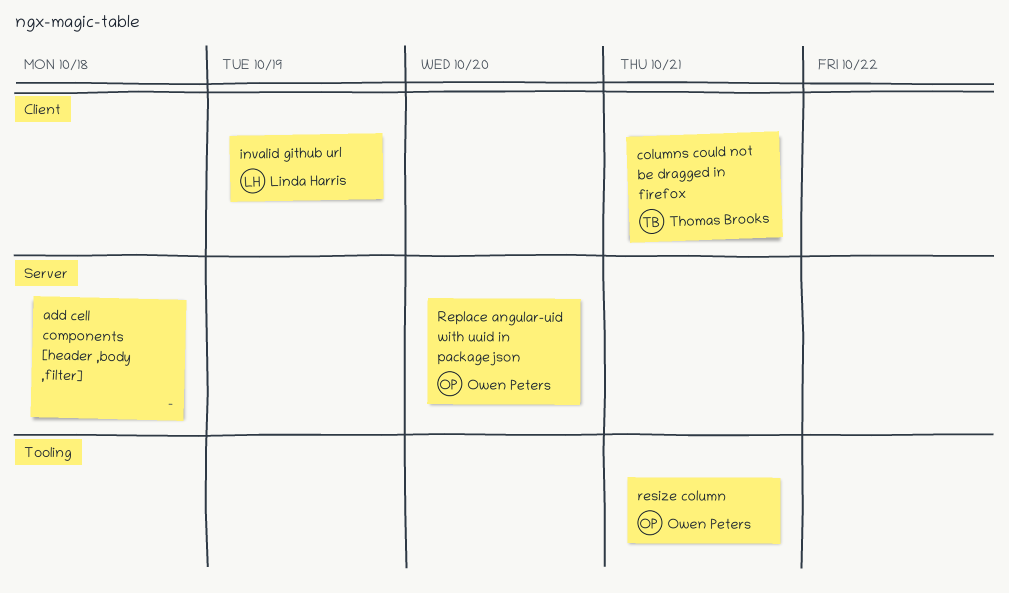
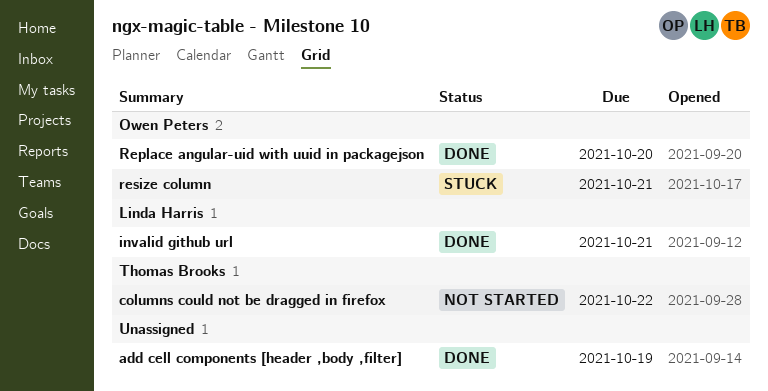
add cell components [header ,body ,filter], due: Oct 18 -> Oct 19
columns could not be dragged in firefox, due: Oct 21 -> Oct 22
invalid github url, due: Oct 19 -> Oct 21

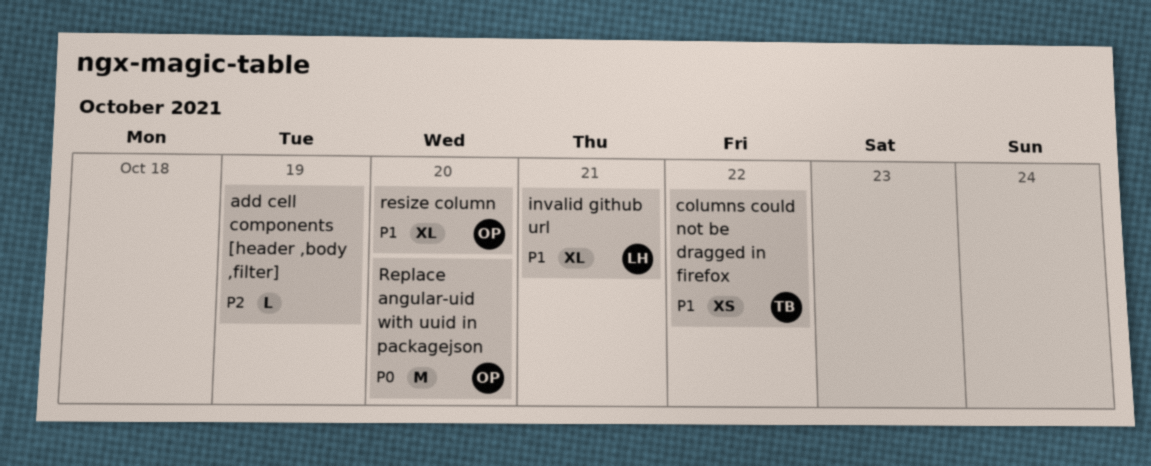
resize column, due: Oct 21 -> Oct 20

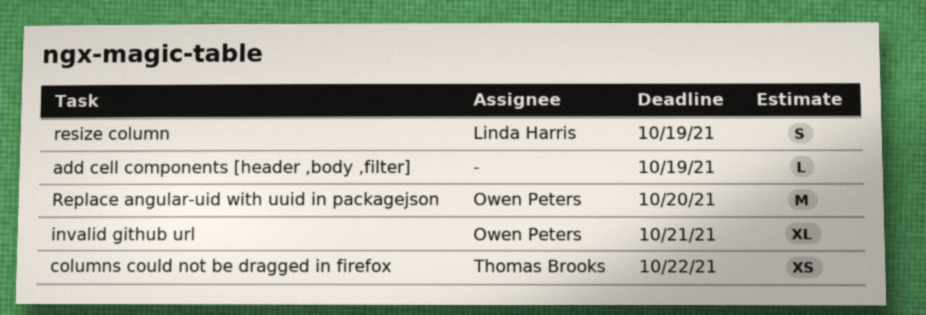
invalid github url, owner: Linda Harris -> Owen Peters
resize column, owner: Owen Peters -> Linda Harris
resize column, estimate: XL -> S
resize column, due: Oct 20 -> Oct 19

